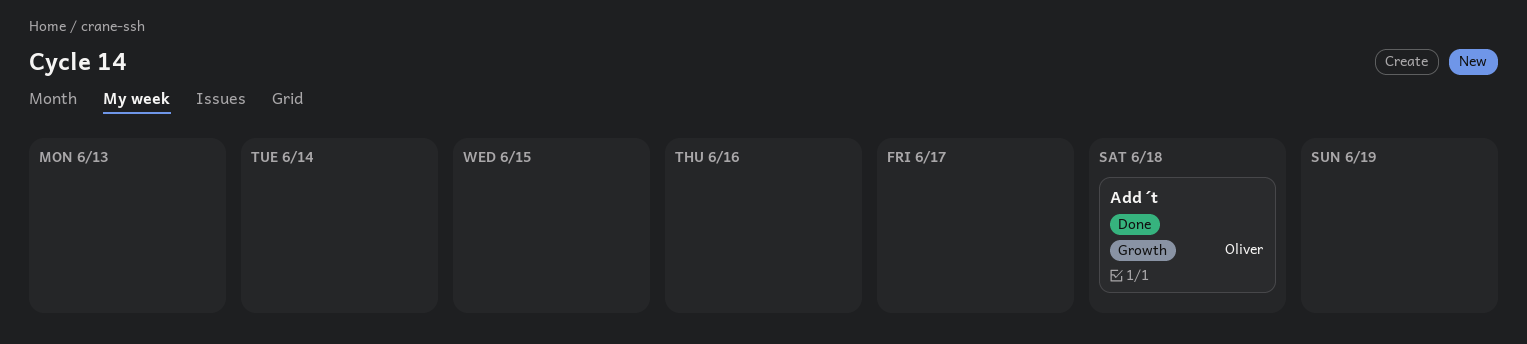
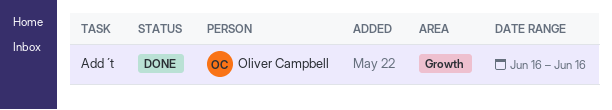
Add ´t, due: Jun 18 -> Jun 16

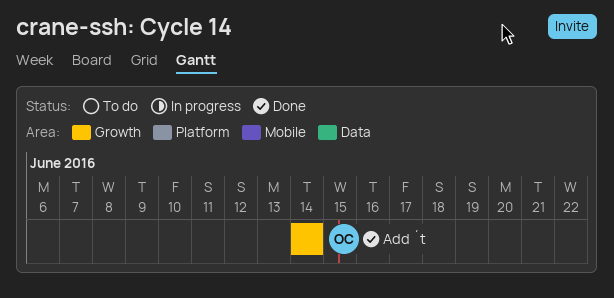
Add ´t, start: Jun 16 -> Jun 14
Add ´t, due: Jun 16 -> Jun 14

